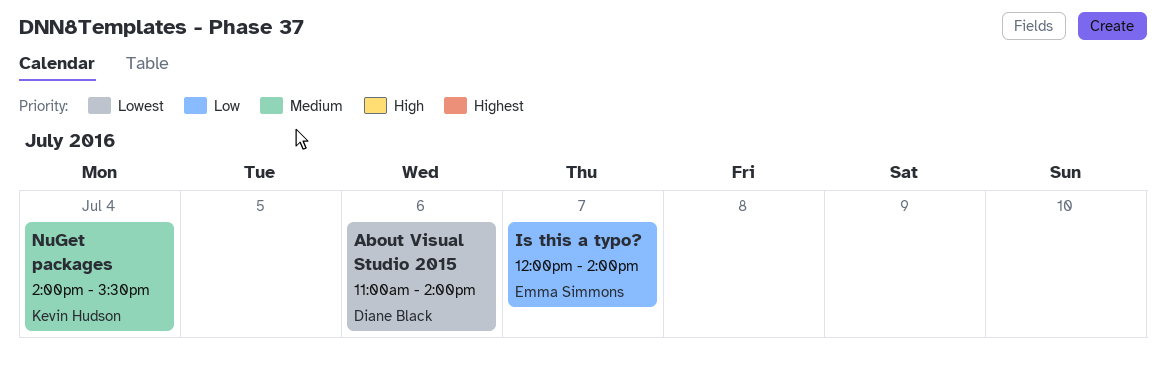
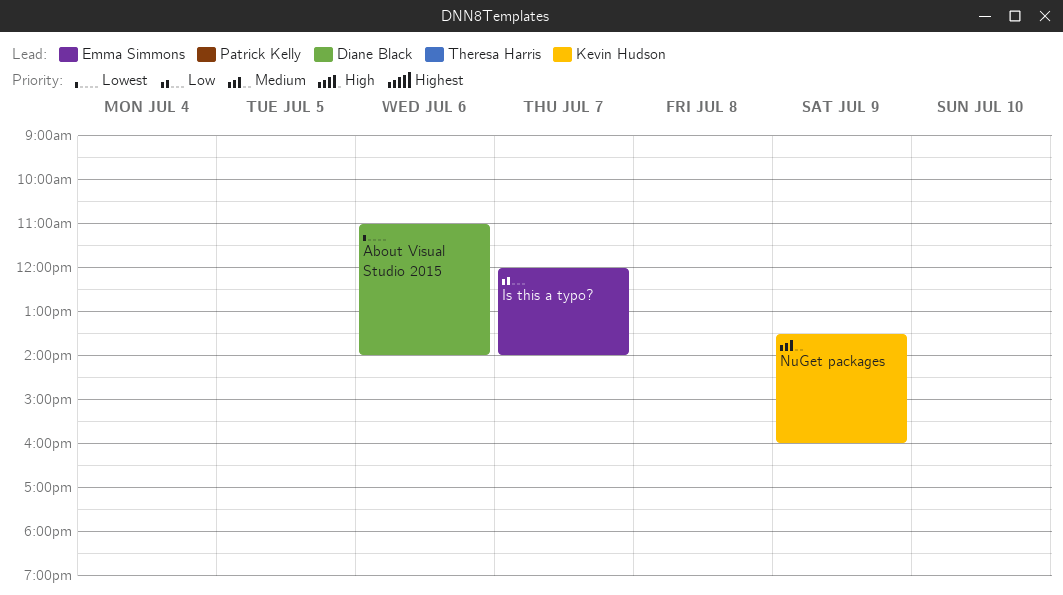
NuGet packages, day: Jul 4 -> Jul 9
NuGet packages, begins: 14:00 -> 13:30
NuGet packages, ends: 15:30 -> 16:00

